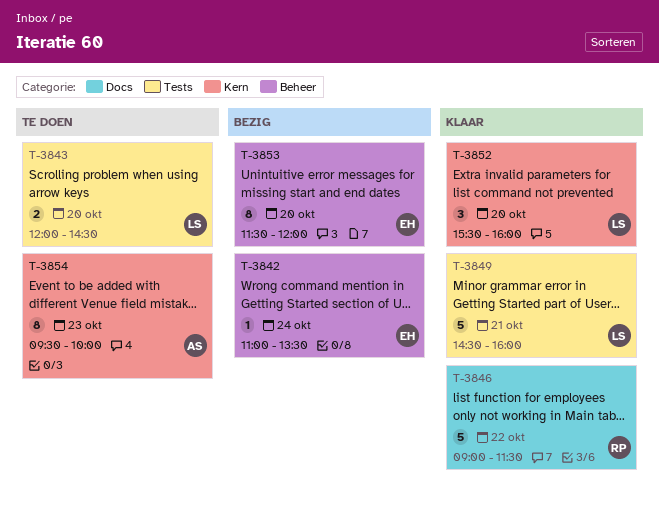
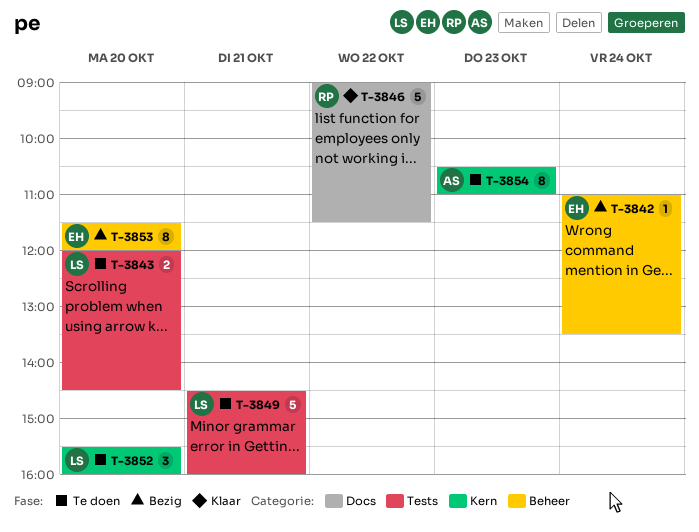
T-3849, status: Klaar -> Te doen
T-3852, status: Klaar -> Te doen
T-3854, begins: 09:30 -> 10:30
T-3854, ends: 10:00 -> 11:00

